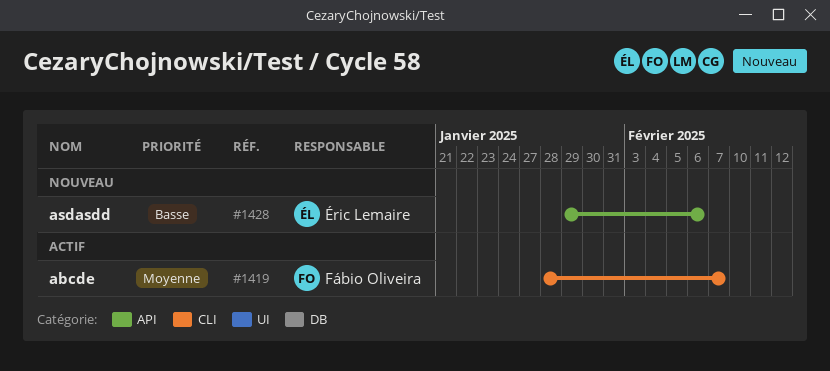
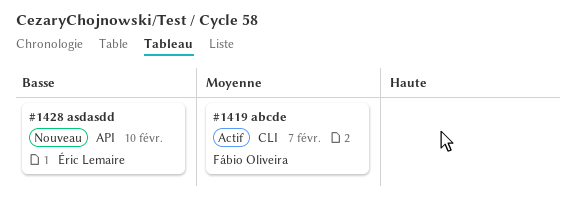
#1428, due: Feb 6 -> Feb 10

